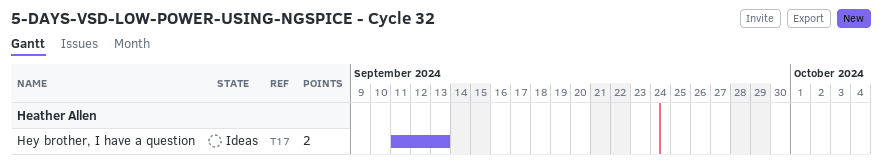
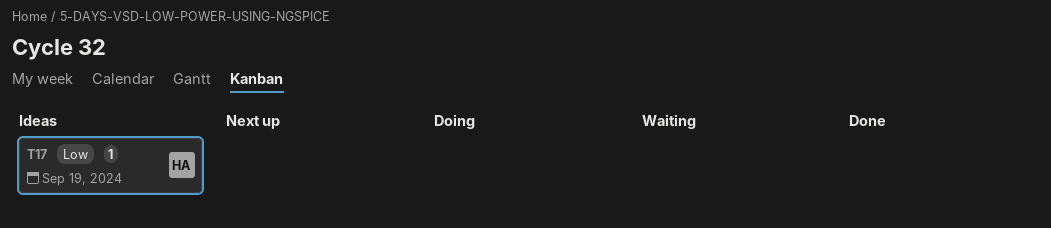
T17, estimate: 2 -> 1
T17, due: Sep 13 -> Sep 19

